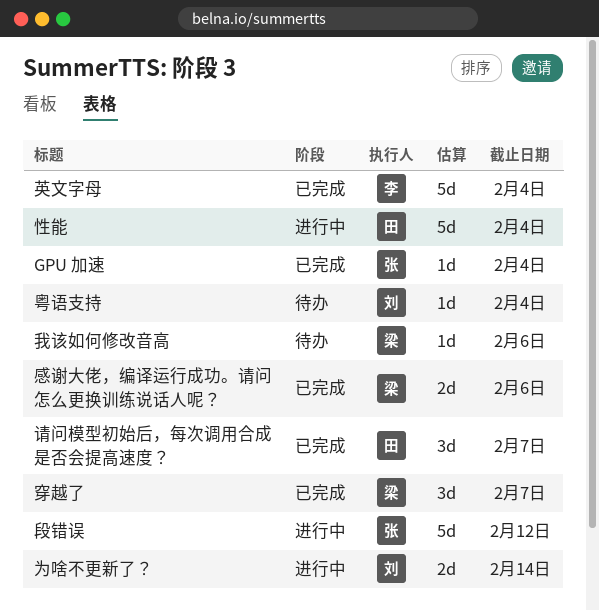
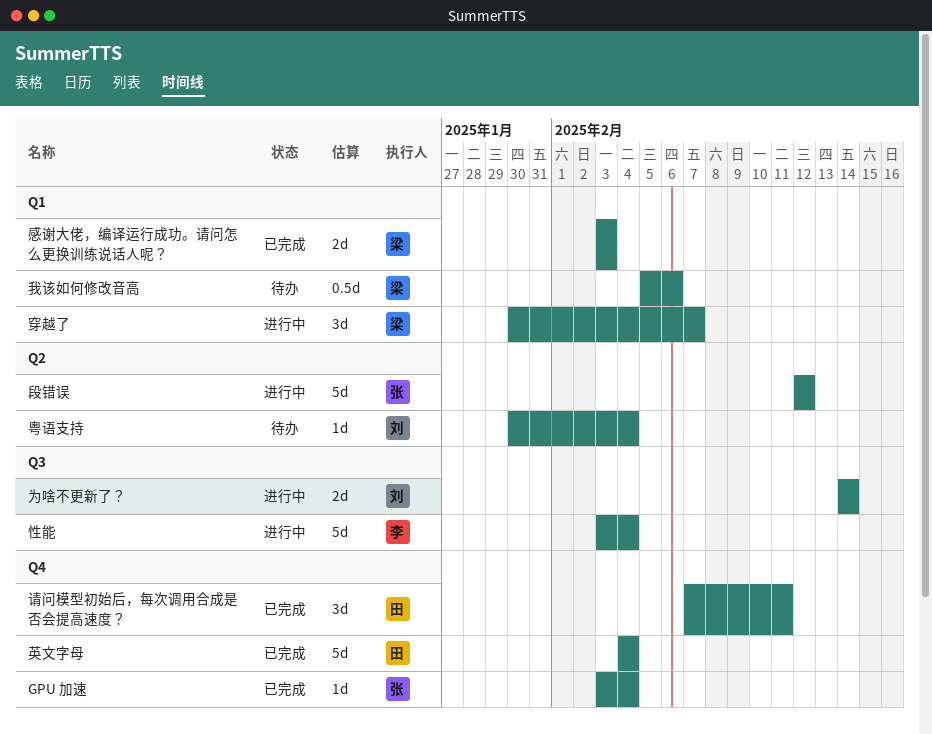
性能, owner: 田 -> 李
感谢大佬，编译运行成功。请问怎么更换训练说话人呢？, due: Feb 6 -> Feb 3
我该如何修改音高, estimate: 1d -> 0.5d
穿越了, status: 已完成 -> 进行中
英文字母, owner: 李 -> 田
请问模型初始后，每次调用合成是否会提高速度？, due: Feb 7 -> Feb 11

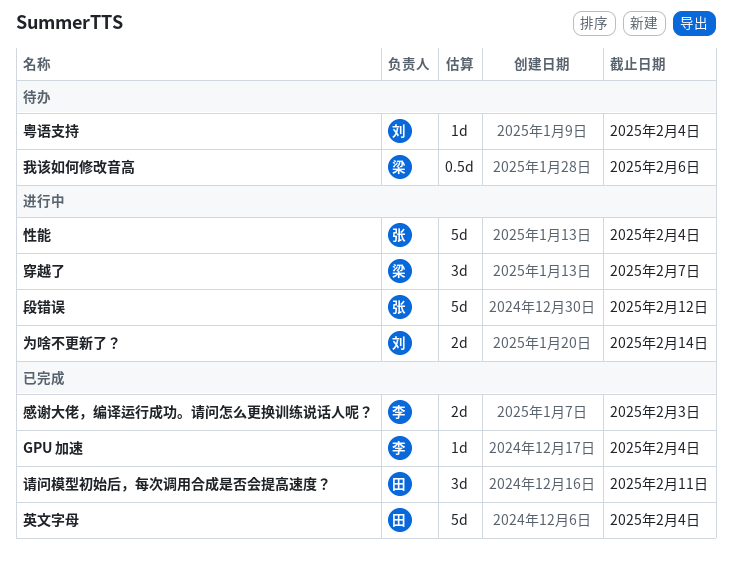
GPU 加速, owner: 张 -> 李
性能, owner: 李 -> 张
感谢大佬，编译运行成功。请问怎么更换训练说话人呢？, owner: 梁 -> 李

